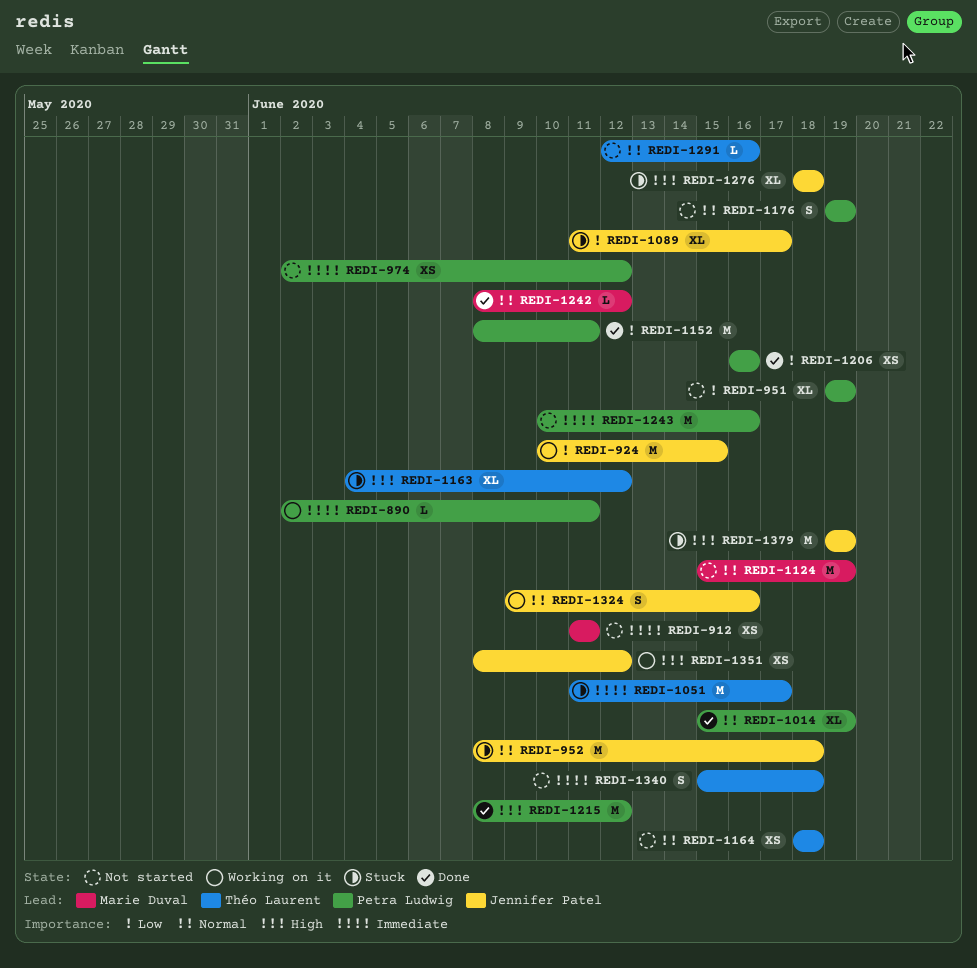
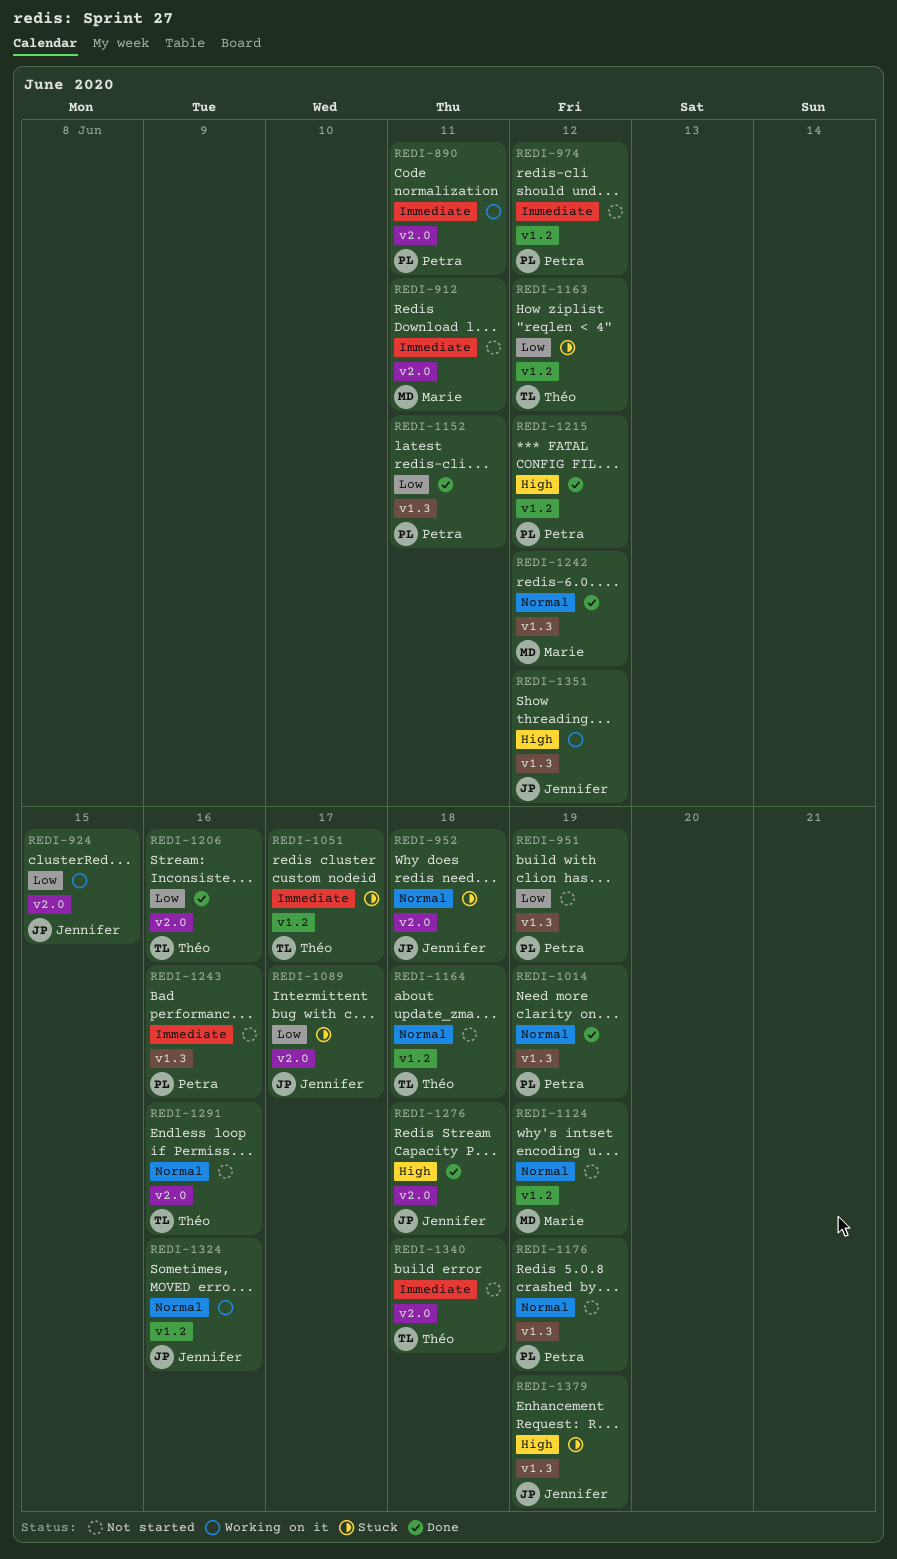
REDI-1163, priority: High -> Low
REDI-1206, owner: Petra Ludwig -> Théo Laurent
REDI-1276, status: Stuck -> Done

